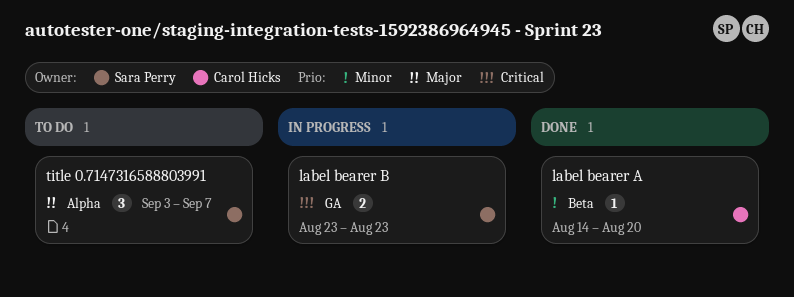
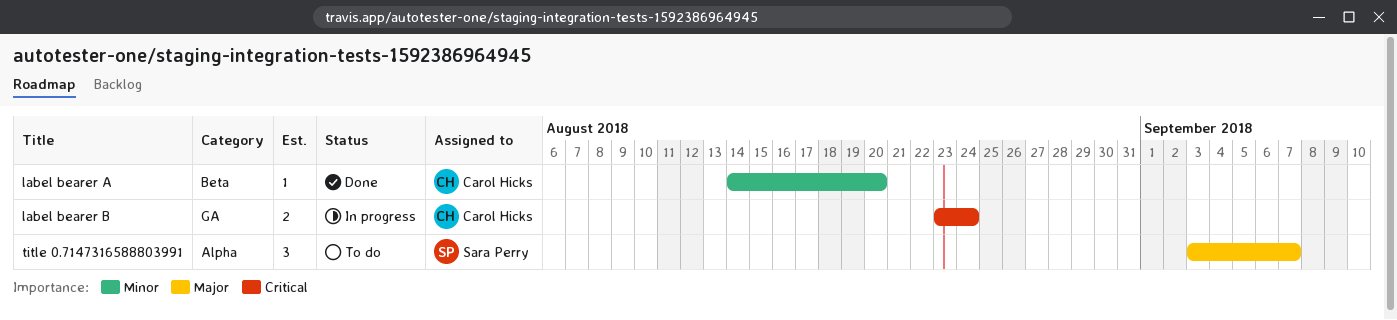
label bearer B, owner: Sara Perry -> Carol Hicks
label bearer B, due: Aug 23 -> Aug 24

